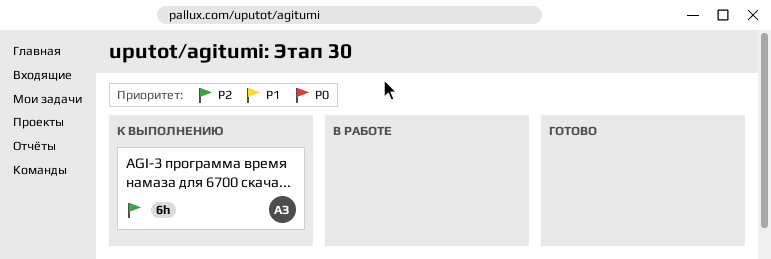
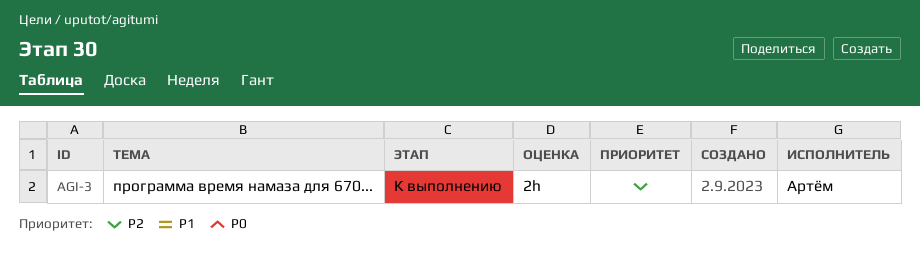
AGI-3, estimate: 6h -> 2h

